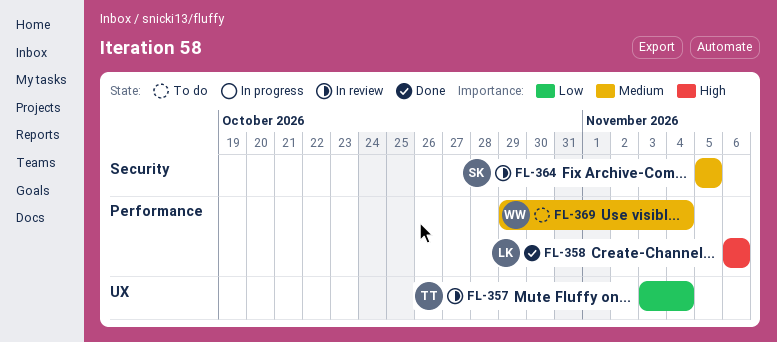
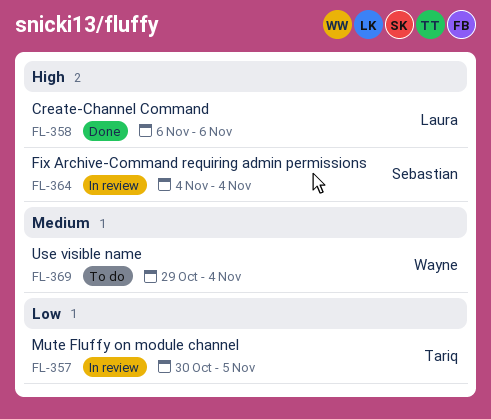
FL-357, start: Nov 3 -> Oct 30
FL-357, due: Nov 4 -> Nov 5
FL-364, priority: Medium -> High
FL-364, start: Nov 5 -> Nov 4
FL-364, due: Nov 5 -> Nov 4

